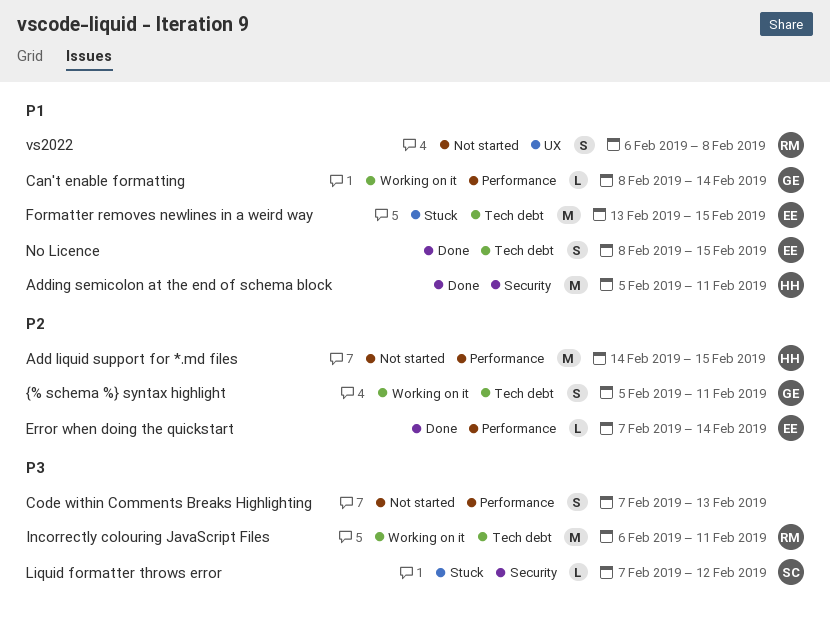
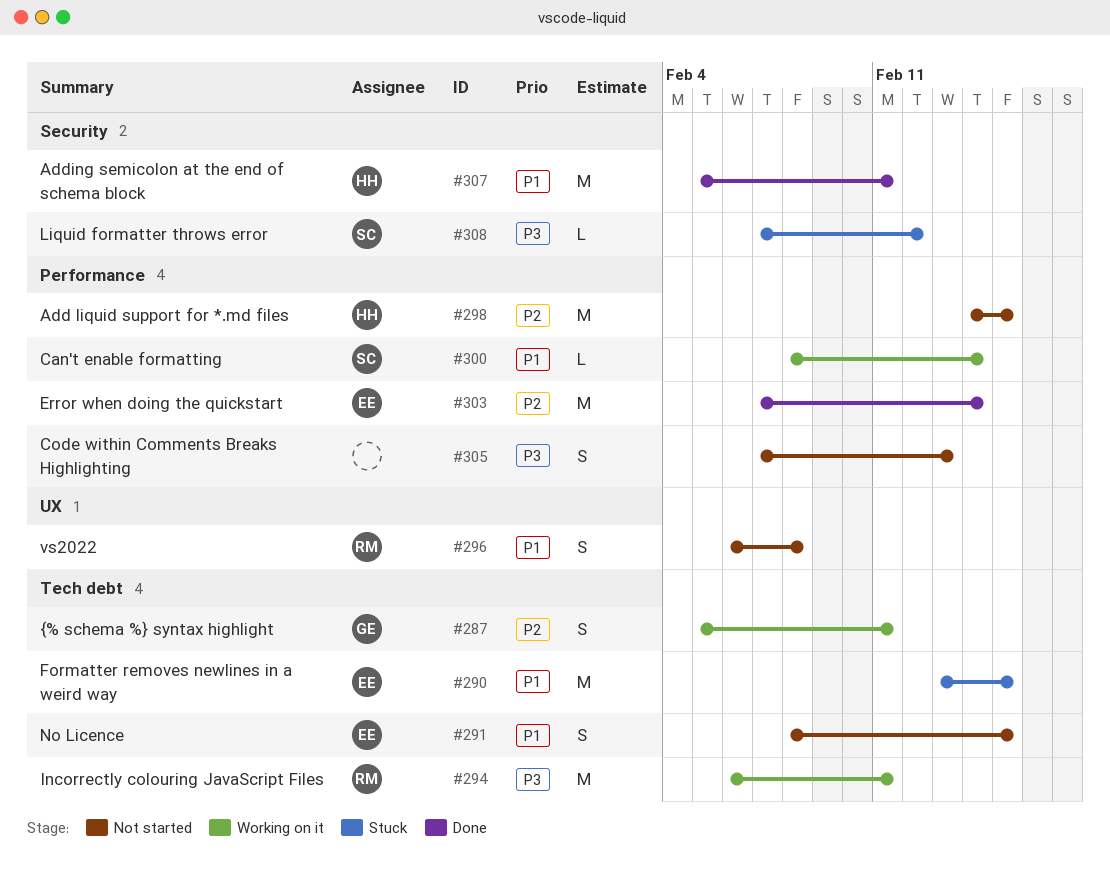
Can't enable formatting, owner: GE -> SC
Error when doing the quickstart, estimate: L -> M
No Licence, status: Done -> Not started

